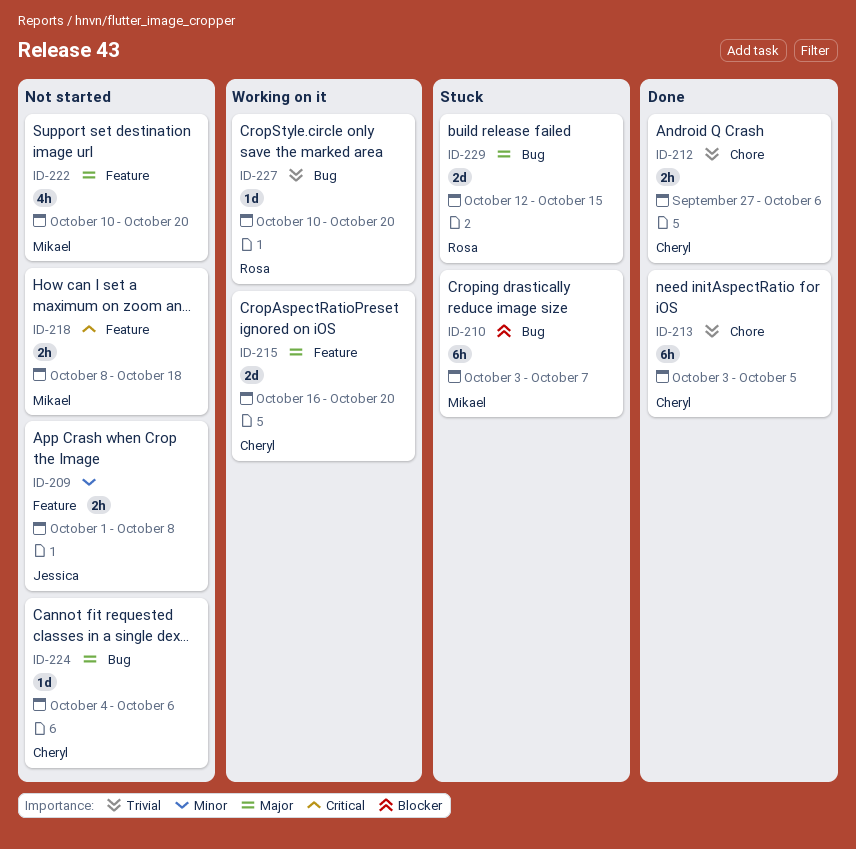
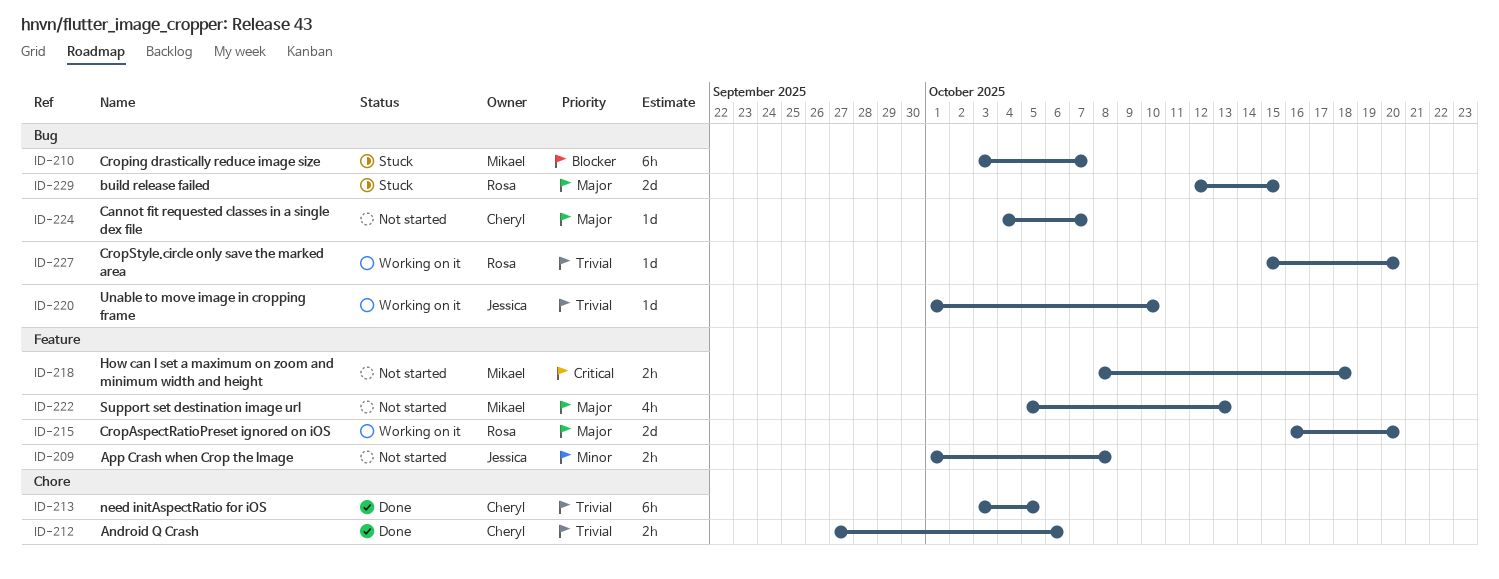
ID-215, owner: Cheryl -> Rosa
ID-220: none -> present
ID-222, start: Oct 10 -> Oct 5
ID-222, due: Oct 20 -> Oct 13
ID-224, due: Oct 6 -> Oct 7
ID-227, start: Oct 10 -> Oct 15

